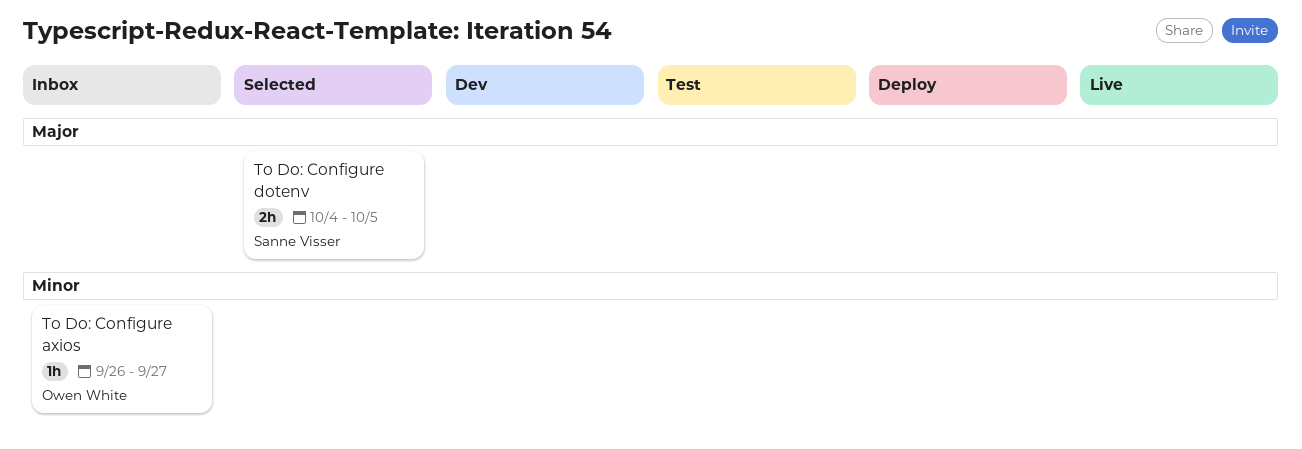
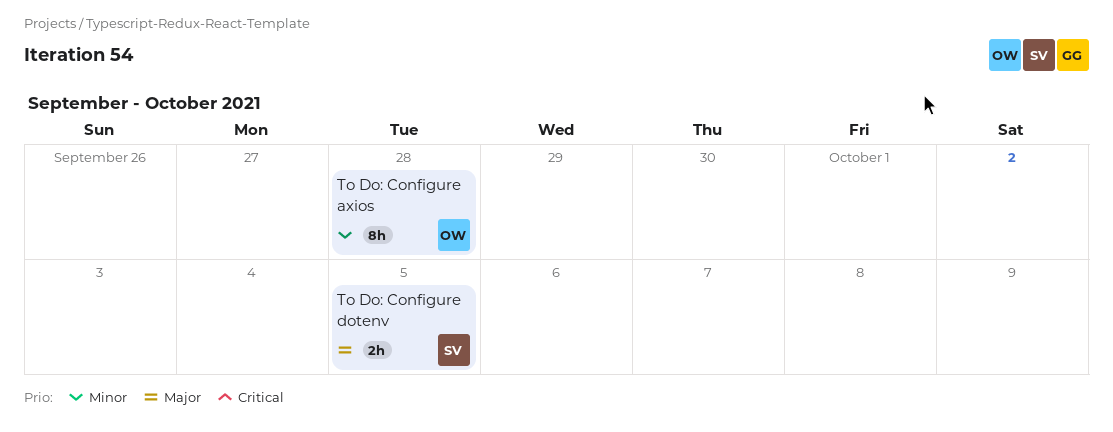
To Do: Configure axios, estimate: 1h -> 8h
To Do: Configure axios, due: Sep 27 -> Sep 28

